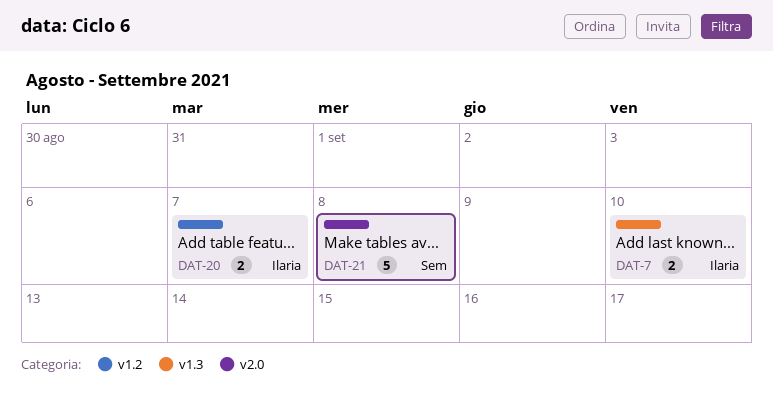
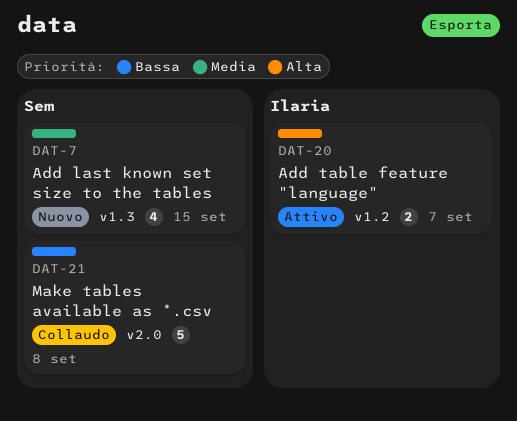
DAT-7, owner: Ilaria -> Sem
DAT-7, estimate: 2 -> 4
DAT-7, due: Sep 10 -> Sep 15

